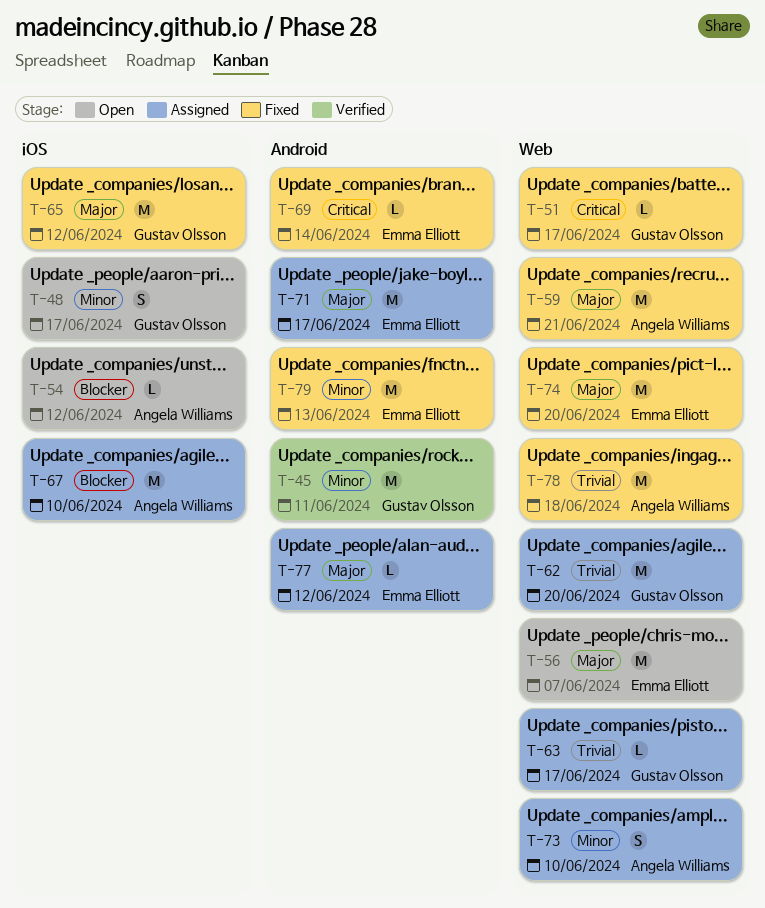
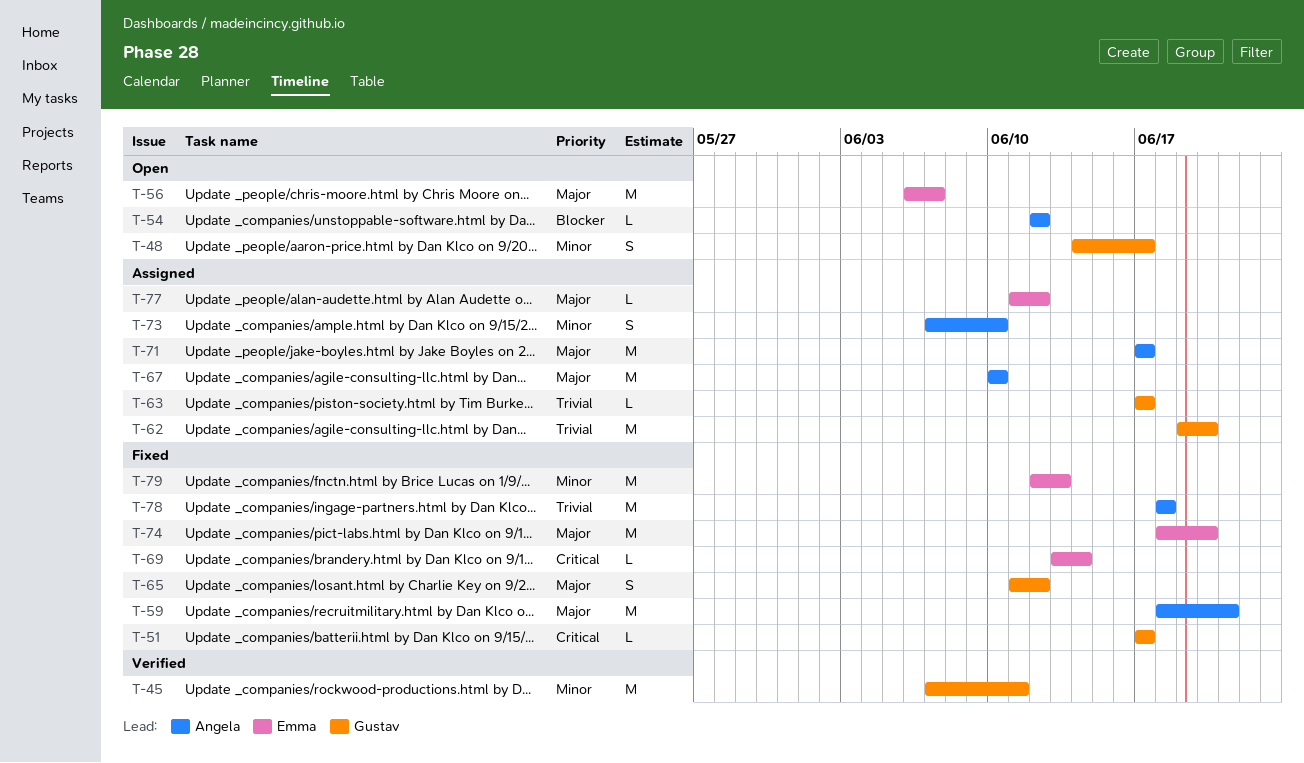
T-65, estimate: M -> S
T-67, priority: Blocker -> Major
T-71, owner: Emma Elliott -> Angela Williams

